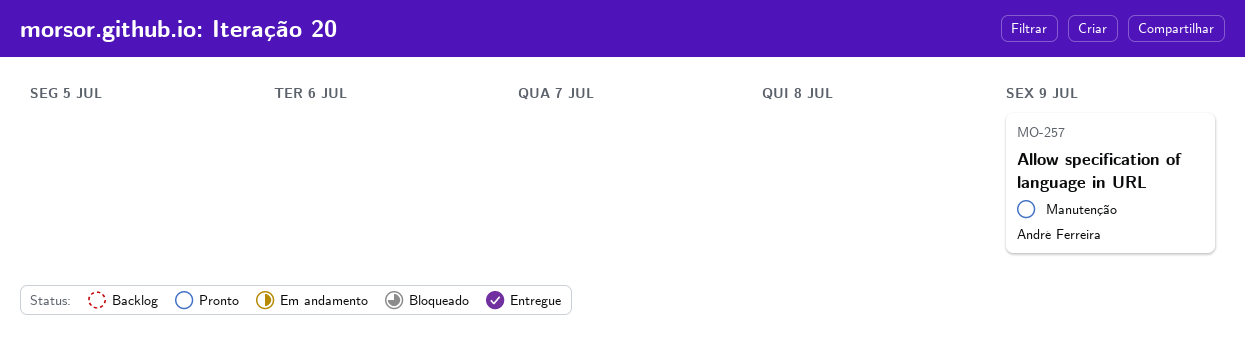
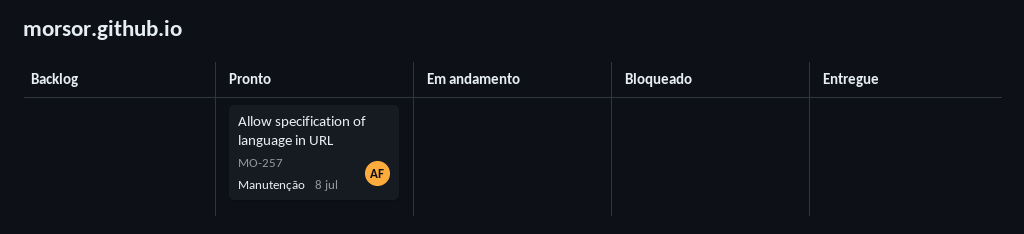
MO-257, due: Jul 9 -> Jul 8

